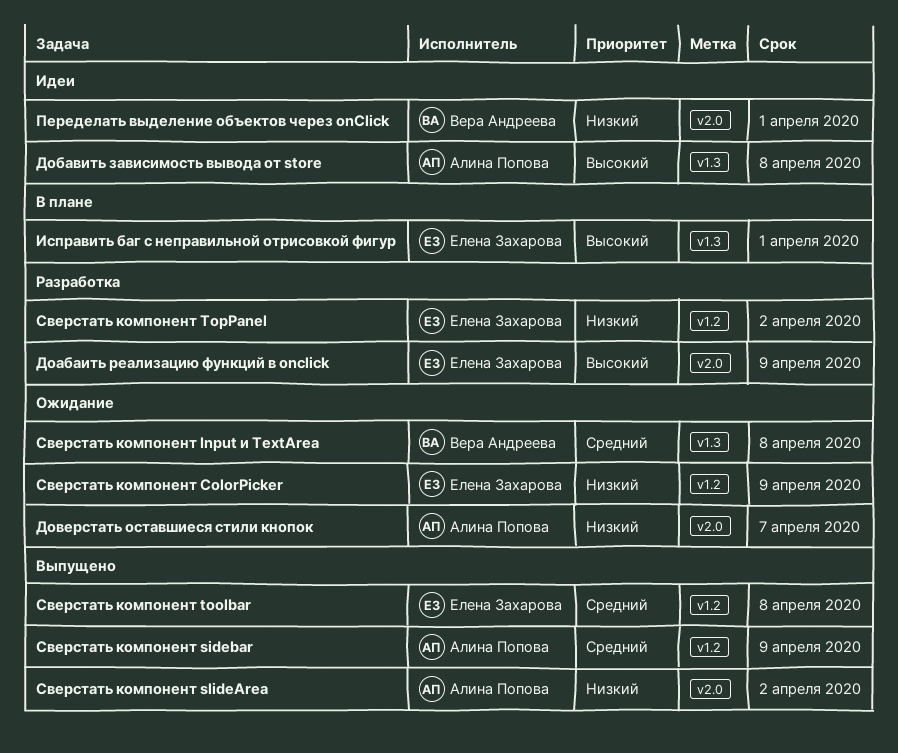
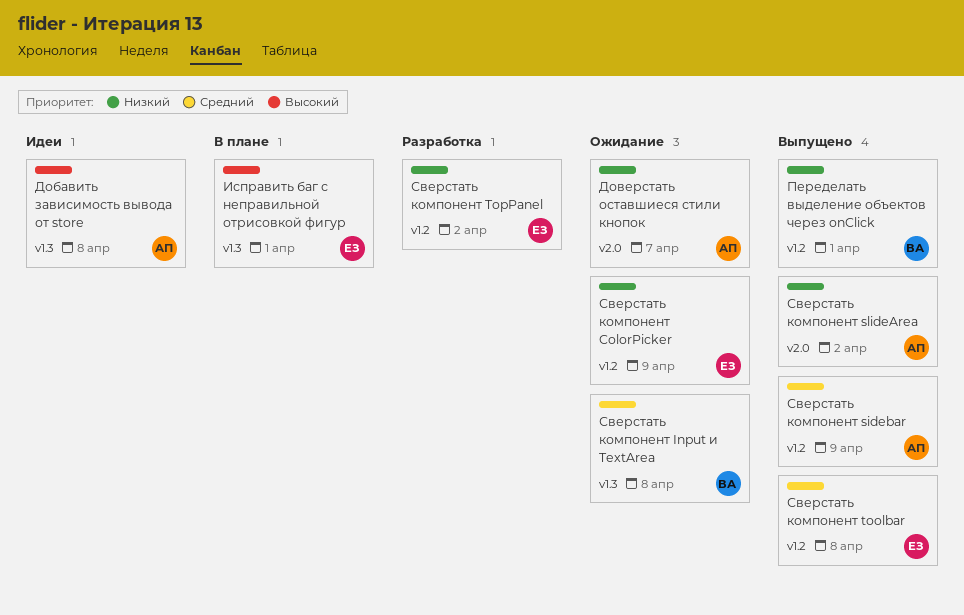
Доабаить реализацию функций в onclick: present -> none
Переделать выделение объектов через onClick, status: Идеи -> Выпущено
Переделать выделение объектов через onClick, label: v2.0 -> v1.2

